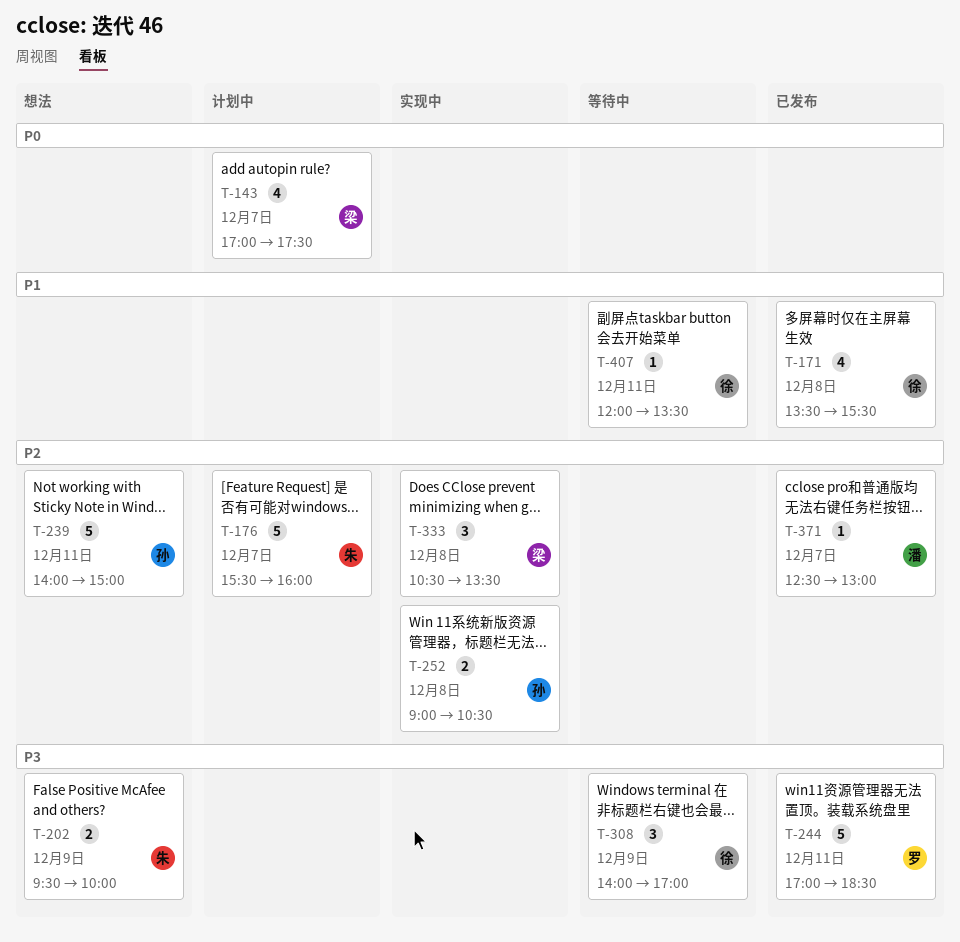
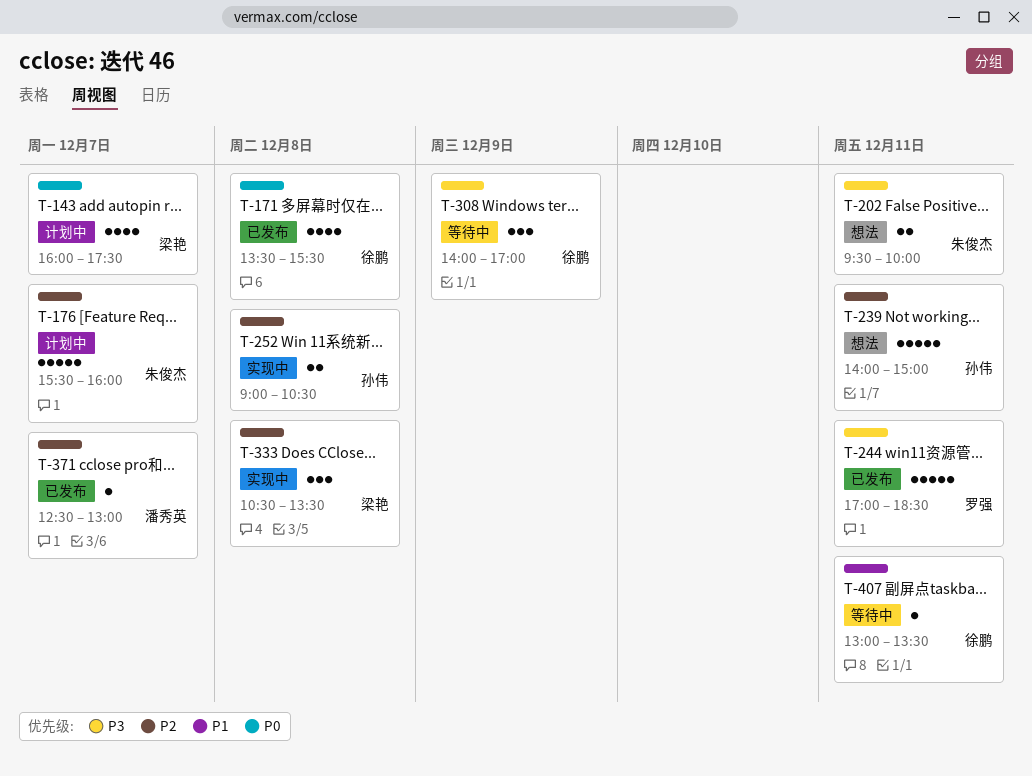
T-143, begins: 17:00 -> 16:00
T-171, priority: P1 -> P0
T-202, day: Dec 9 -> Dec 11
T-407, begins: 12:00 -> 13:00

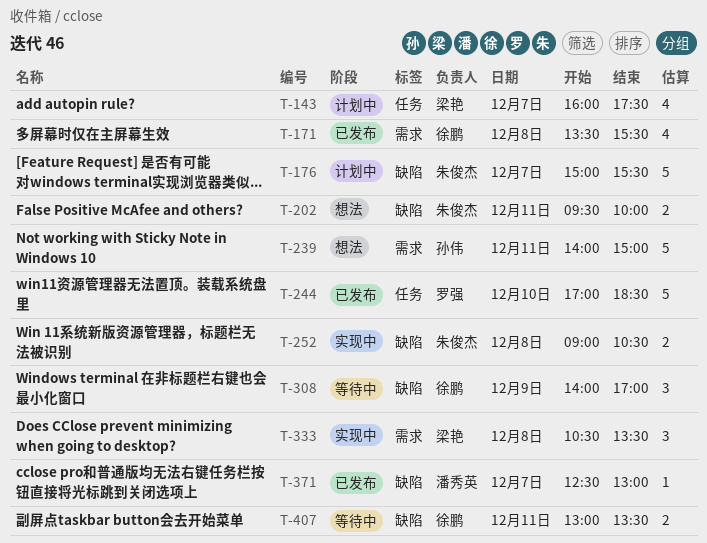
T-176, begins: 15:30 -> 15:00
T-176, ends: 16:00 -> 15:30
T-244, day: Dec 11 -> Dec 10
T-252, owner: 孙伟 -> 朱俊杰
T-407, estimate: 1 -> 2

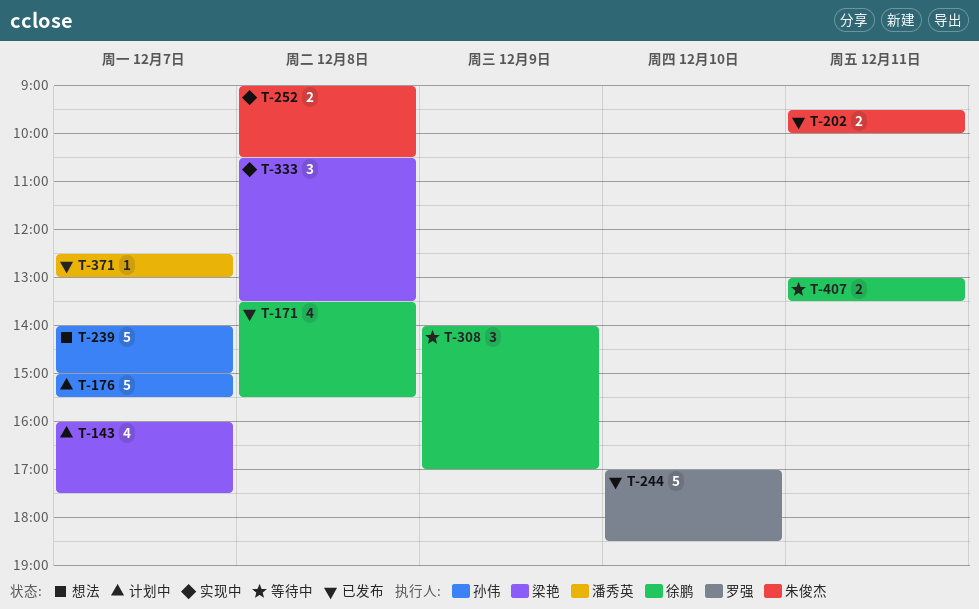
T-176, owner: 朱俊杰 -> 孙伟
T-202, status: 想法 -> 已发布
T-239, day: Dec 11 -> Dec 7

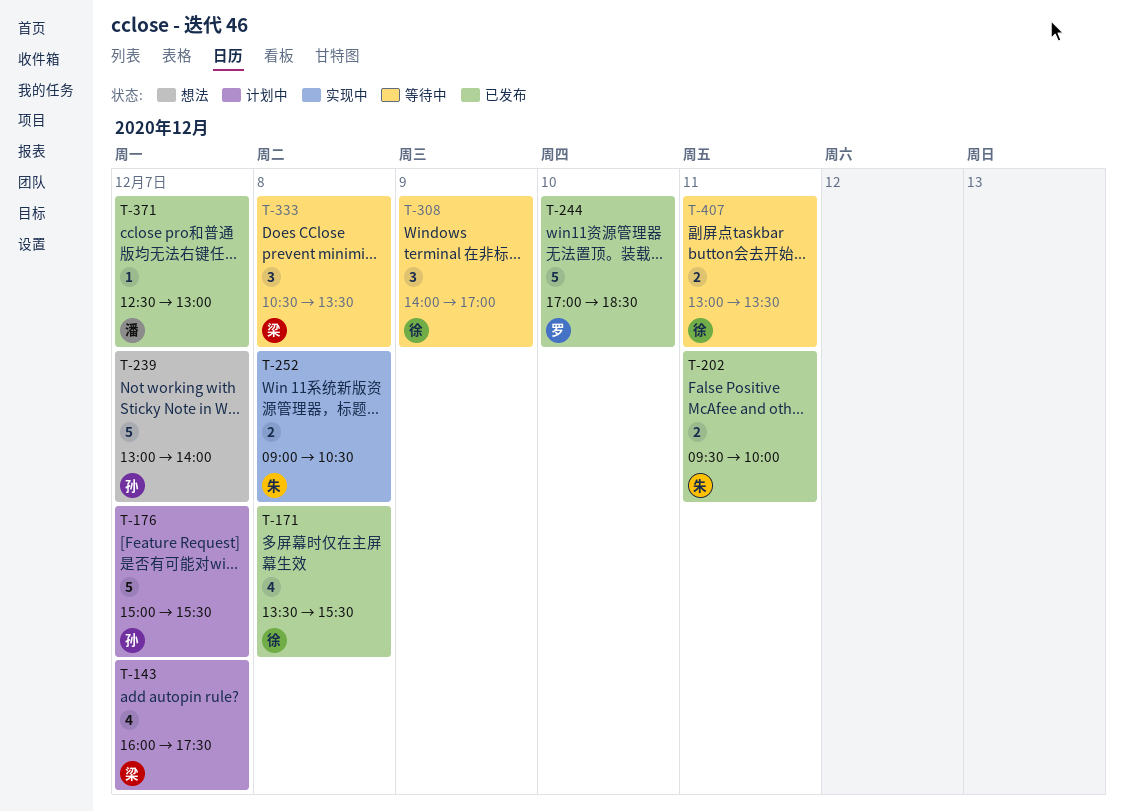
T-239, begins: 14:00 -> 13:00
T-239, ends: 15:00 -> 14:00
T-333, status: 实现中 -> 等待中

